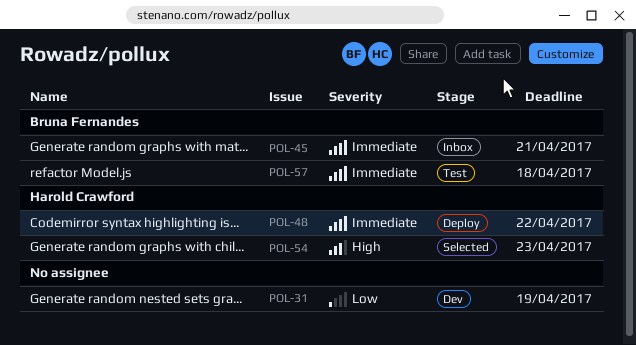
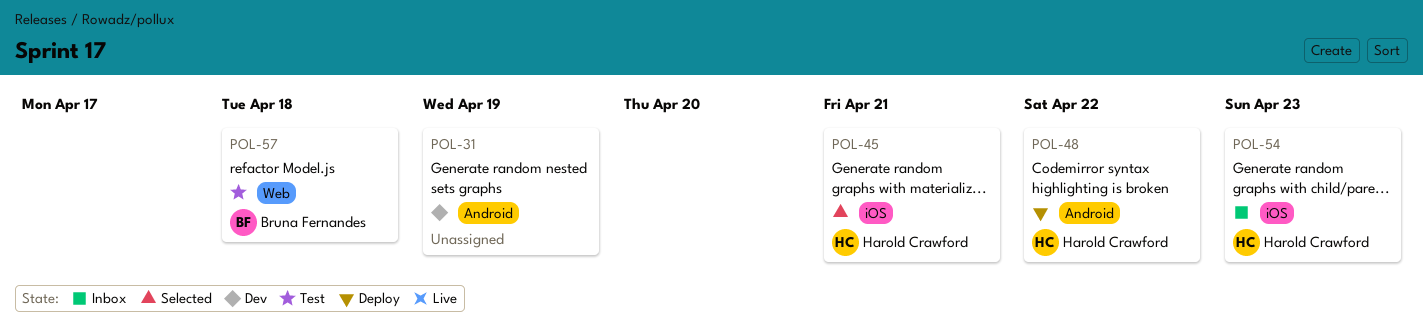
POL-45, status: Inbox -> Selected
POL-45, owner: Bruna Fernandes -> Harold Crawford
POL-54, status: Selected -> Inbox

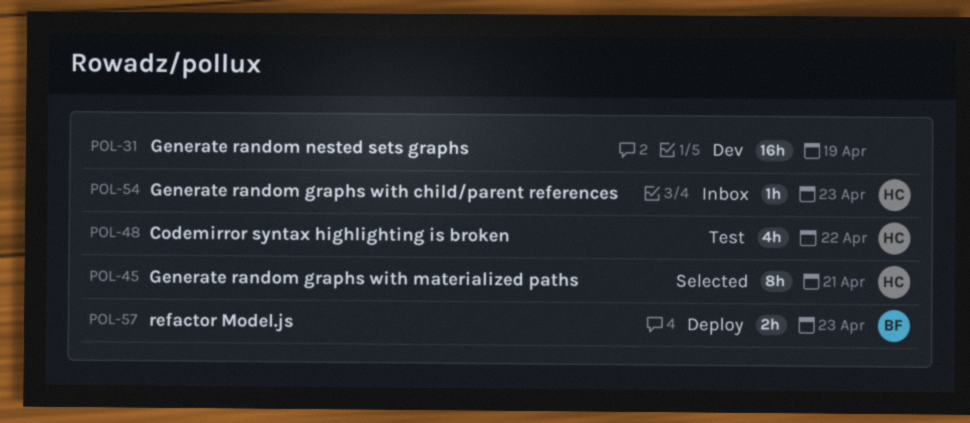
POL-48, status: Deploy -> Test
POL-57, status: Test -> Deploy
POL-57, due: Apr 18 -> Apr 23

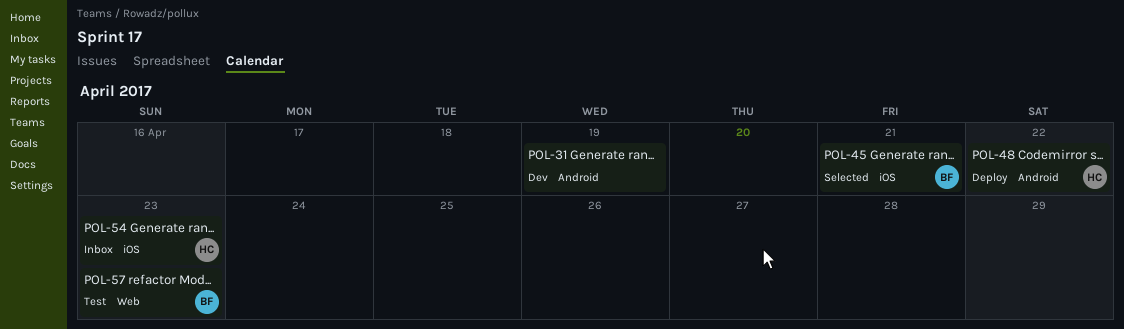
POL-45, owner: HC -> BF
POL-48, status: Test -> Deploy
POL-57, status: Deploy -> Test

